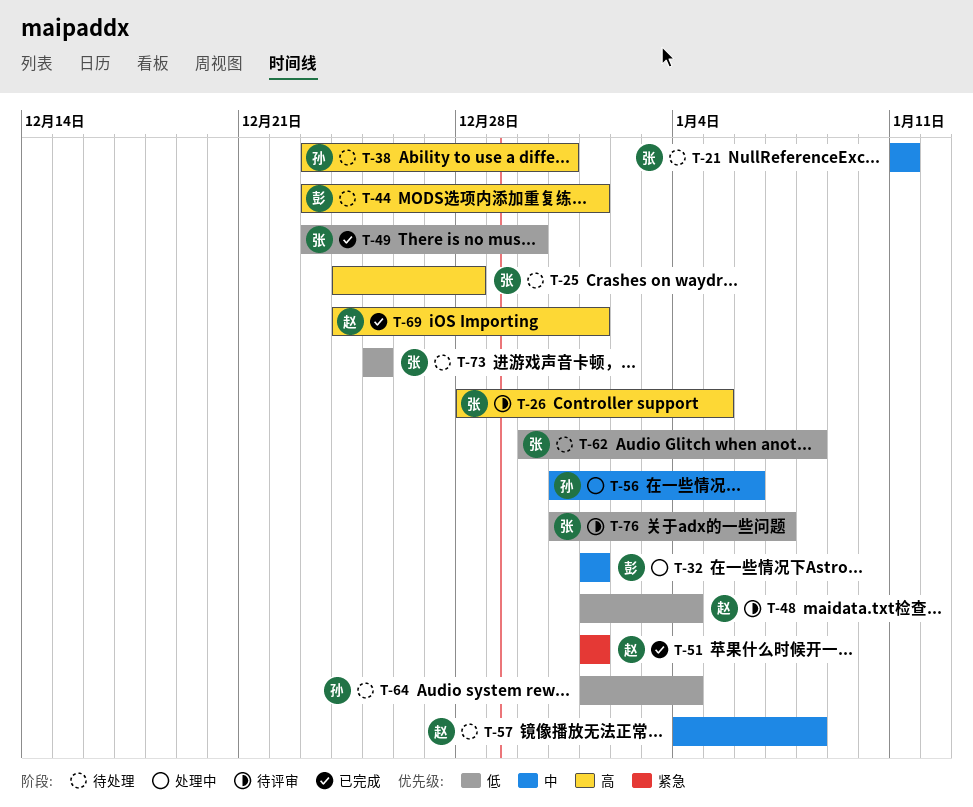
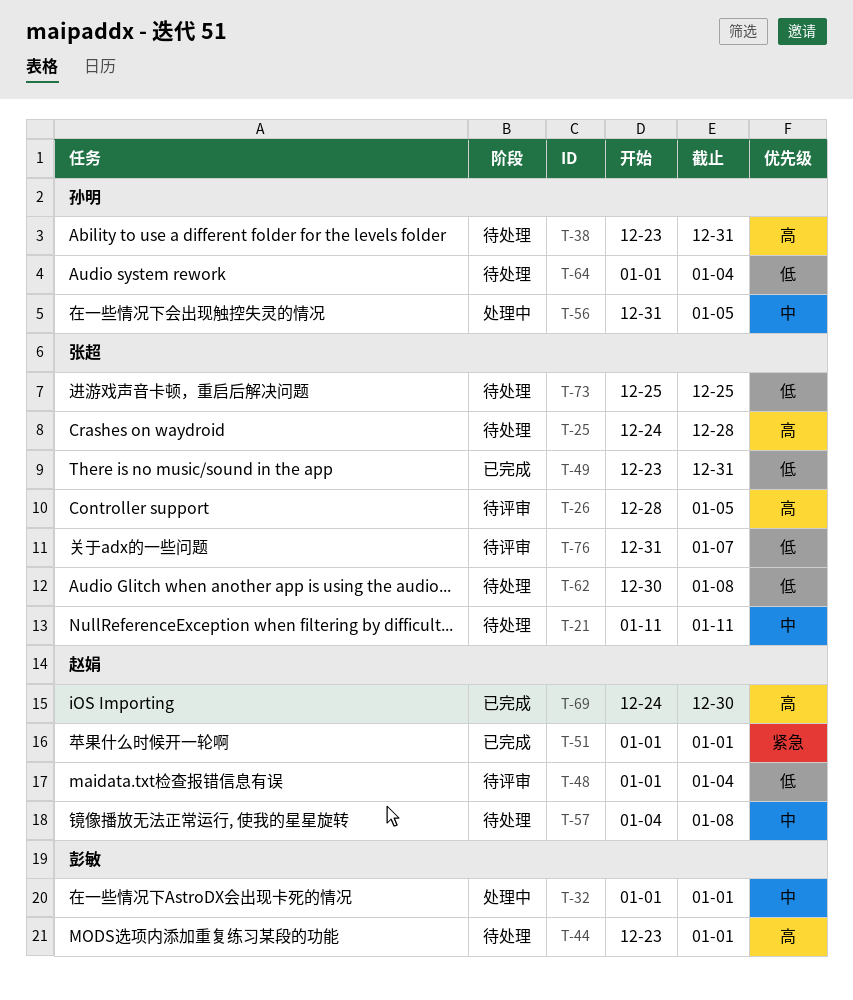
T-49, due: Dec 30 -> Dec 31
T-56, due: Jan 6 -> Jan 5
T-69, due: Jan 1 -> Dec 30

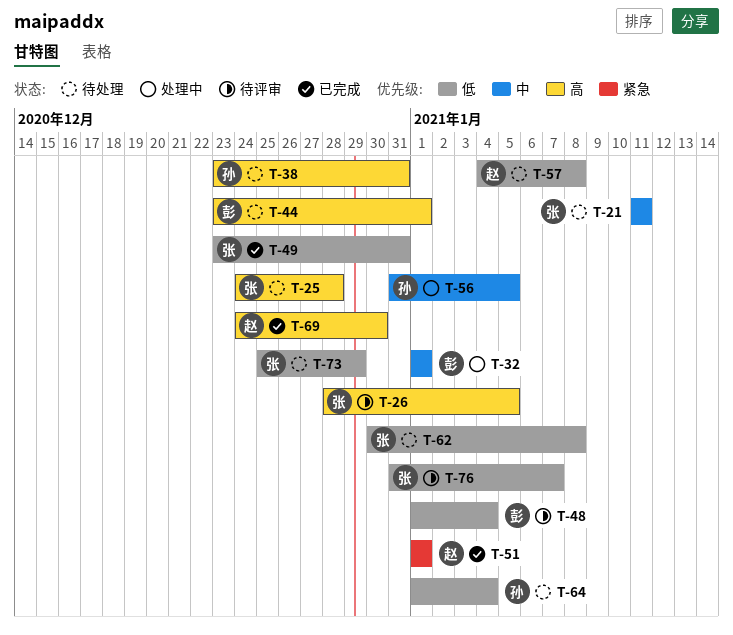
T-48, owner: 赵娟 -> 彭敏
T-57, priority: 中 -> 低
T-73, due: Dec 25 -> Dec 29

